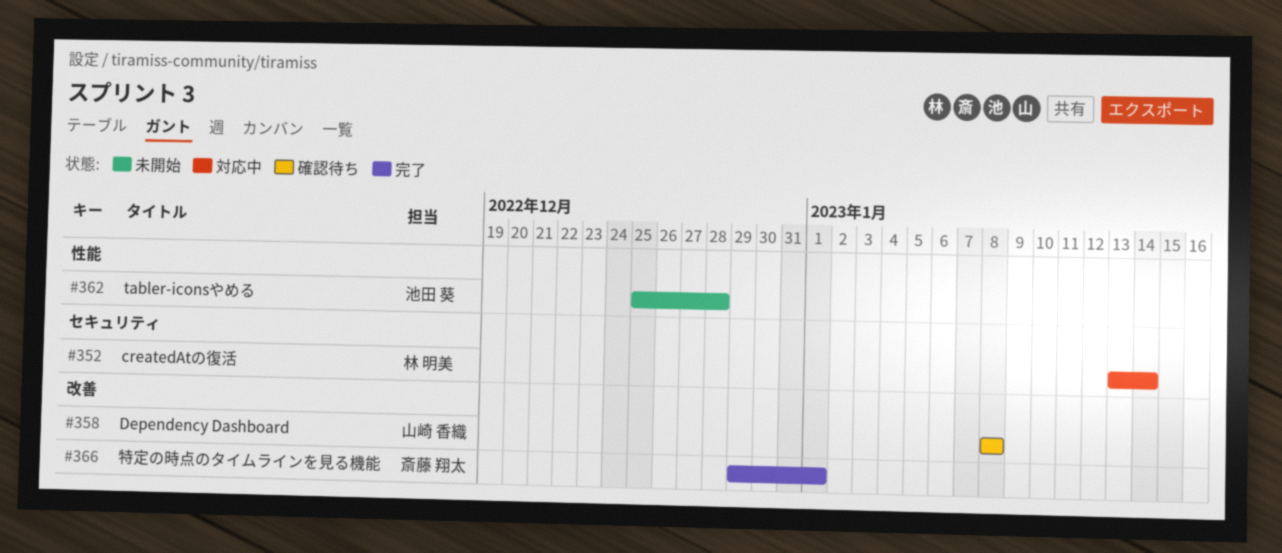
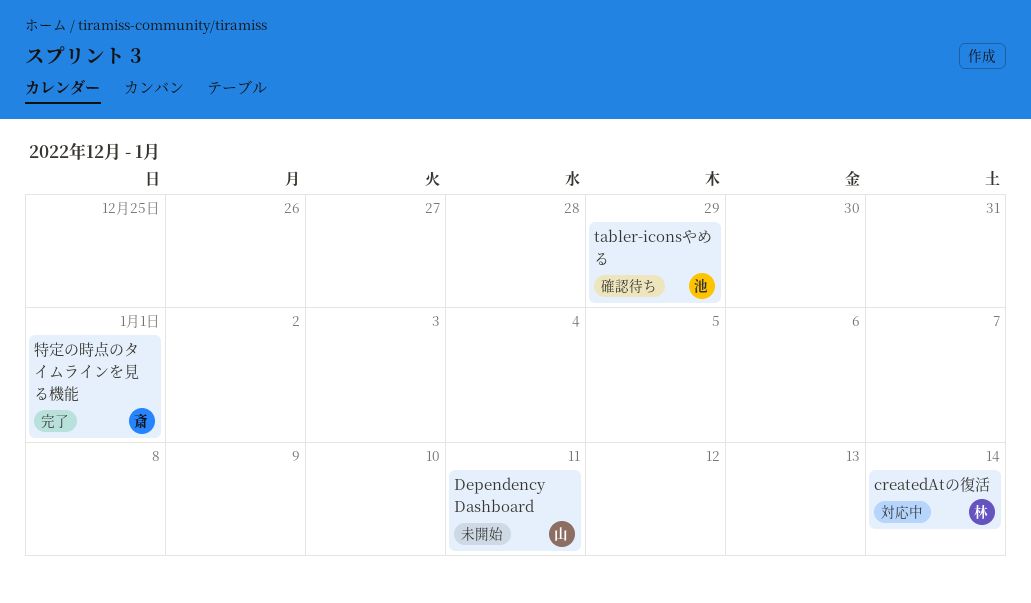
Dependency Dashboard, status: 確認待ち -> 未開始
Dependency Dashboard, due: Jan 8 -> Jan 11
tabler-iconsやめる, status: 未開始 -> 確認待ち
tabler-iconsやめる, due: Dec 28 -> Dec 29

